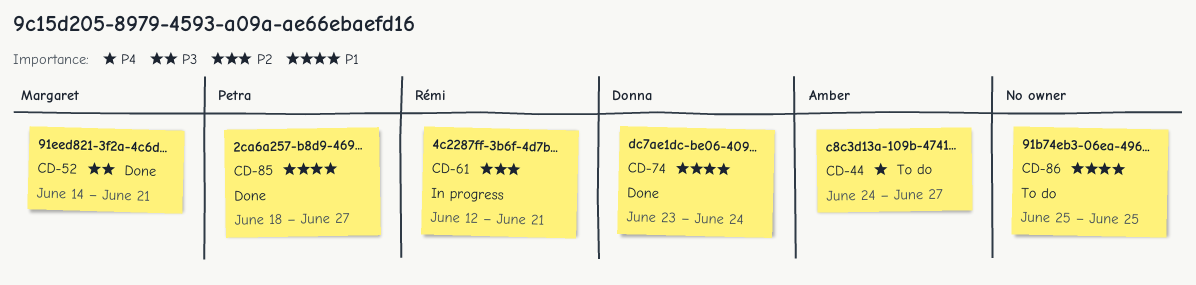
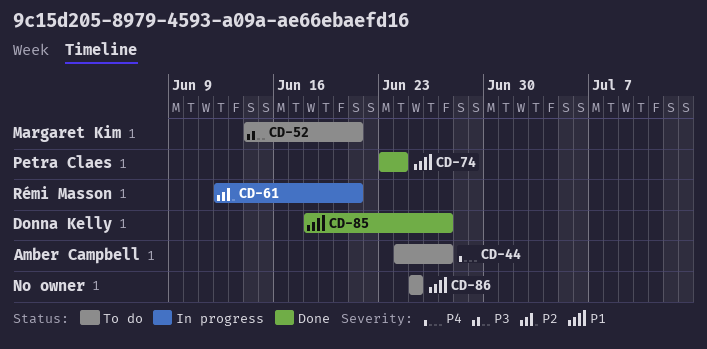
CD-52, status: Done -> To do
CD-74, owner: Donna Kelly -> Petra Claes
CD-85, owner: Petra Claes -> Donna Kelly

